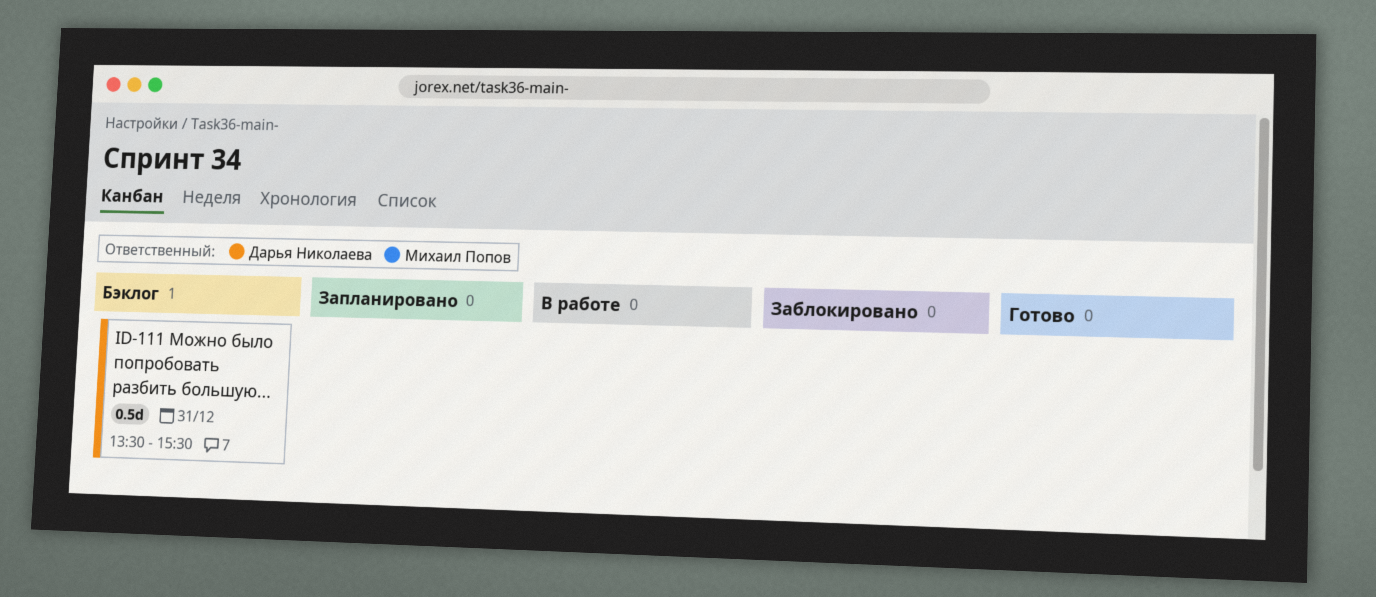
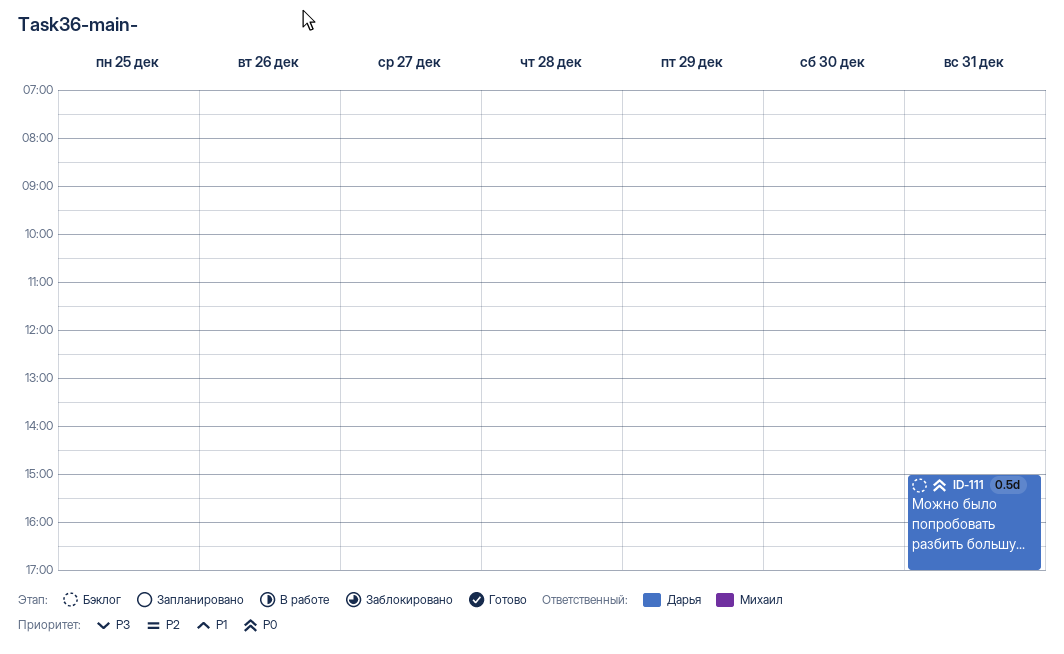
ID-111, begins: 13:30 -> 15:00
ID-111, ends: 15:30 -> 17:00

